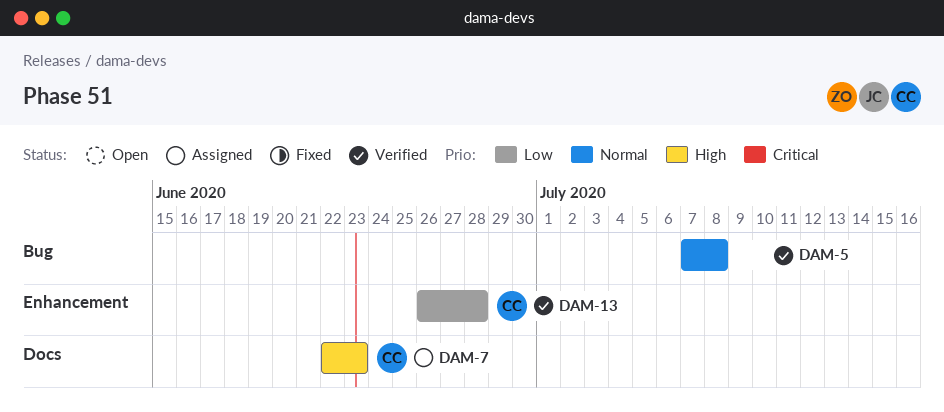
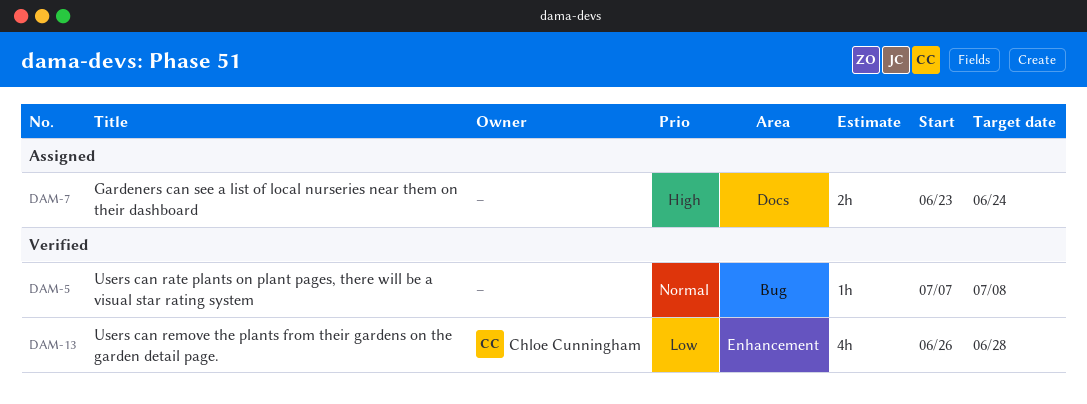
DAM-7, owner: Chloe Cunningham -> none
DAM-7, start: Jun 22 -> Jun 23
DAM-7, due: Jun 23 -> Jun 24

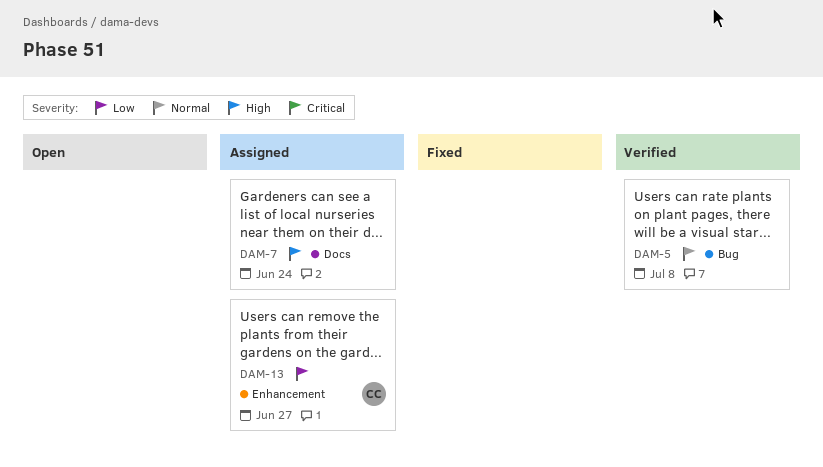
DAM-13, status: Verified -> Assigned
DAM-13, due: Jun 28 -> Jun 27

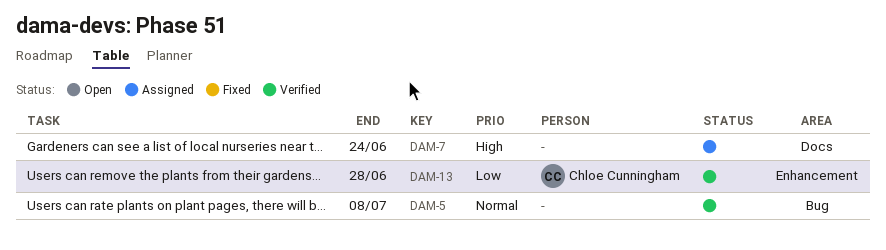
DAM-13, status: Assigned -> Verified
DAM-13, due: Jun 27 -> Jun 28

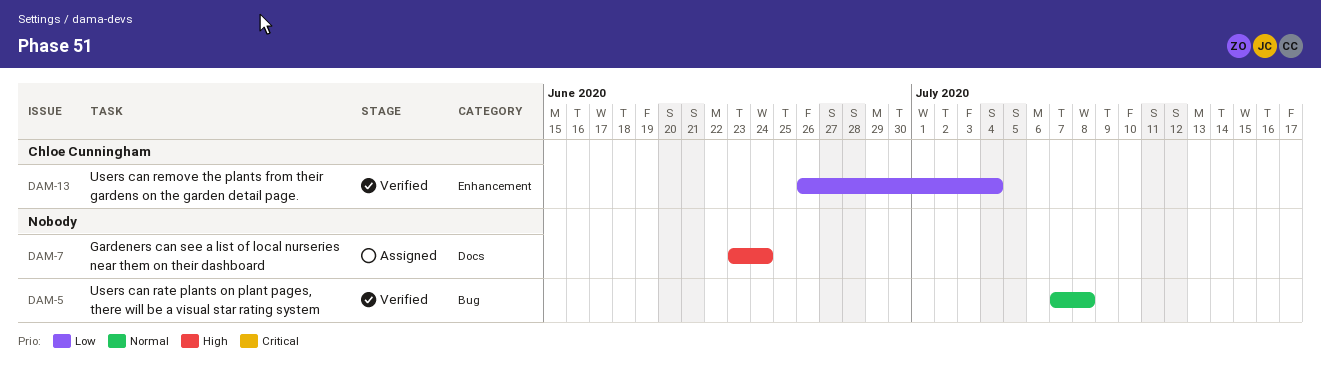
DAM-13, due: Jun 28 -> Jul 4

